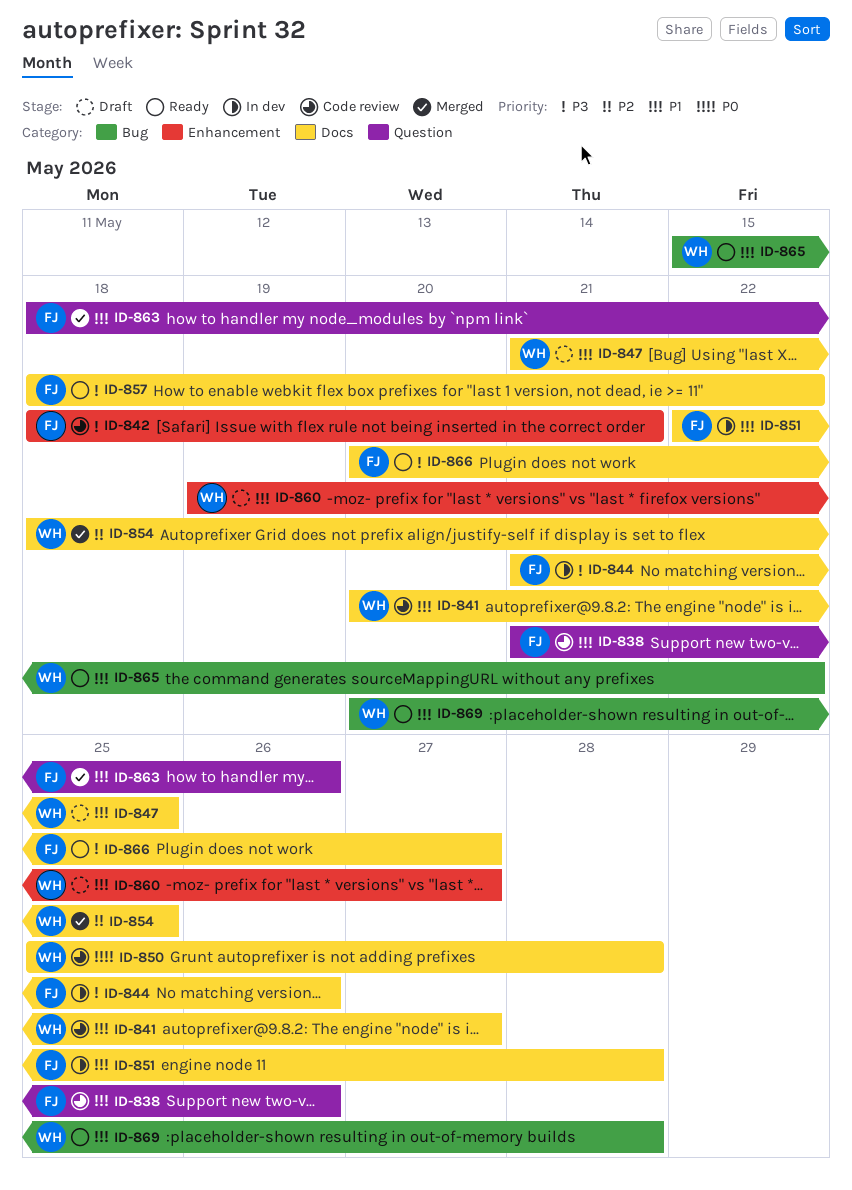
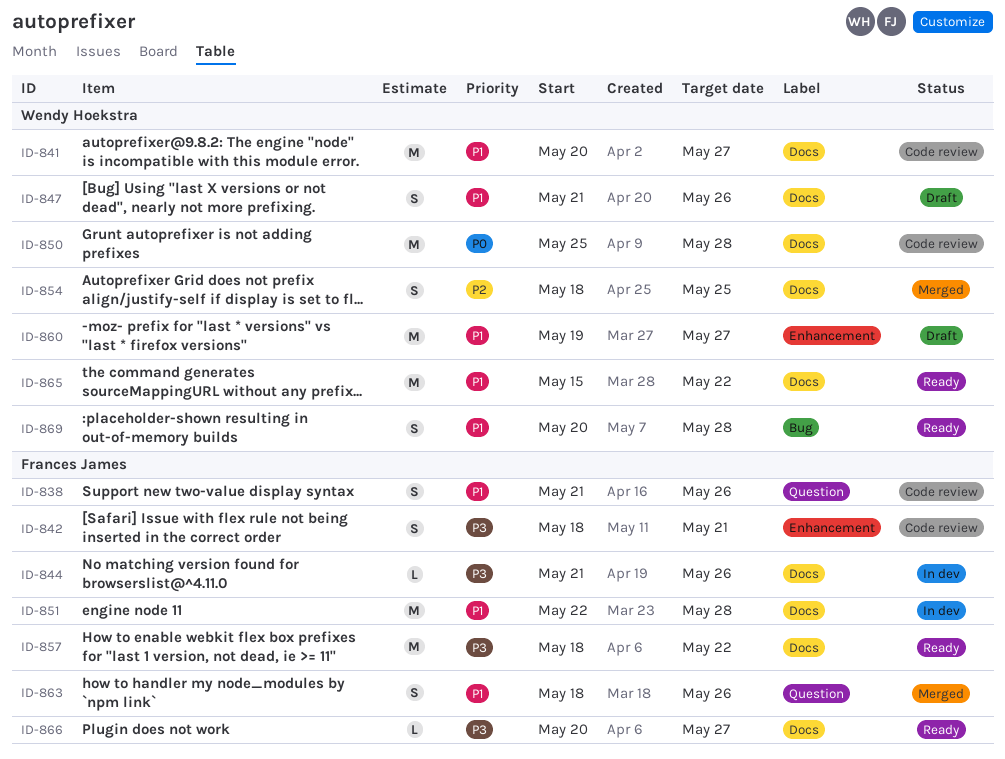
ID-847, due: May 25 -> May 26
ID-865, label: Bug -> Docs

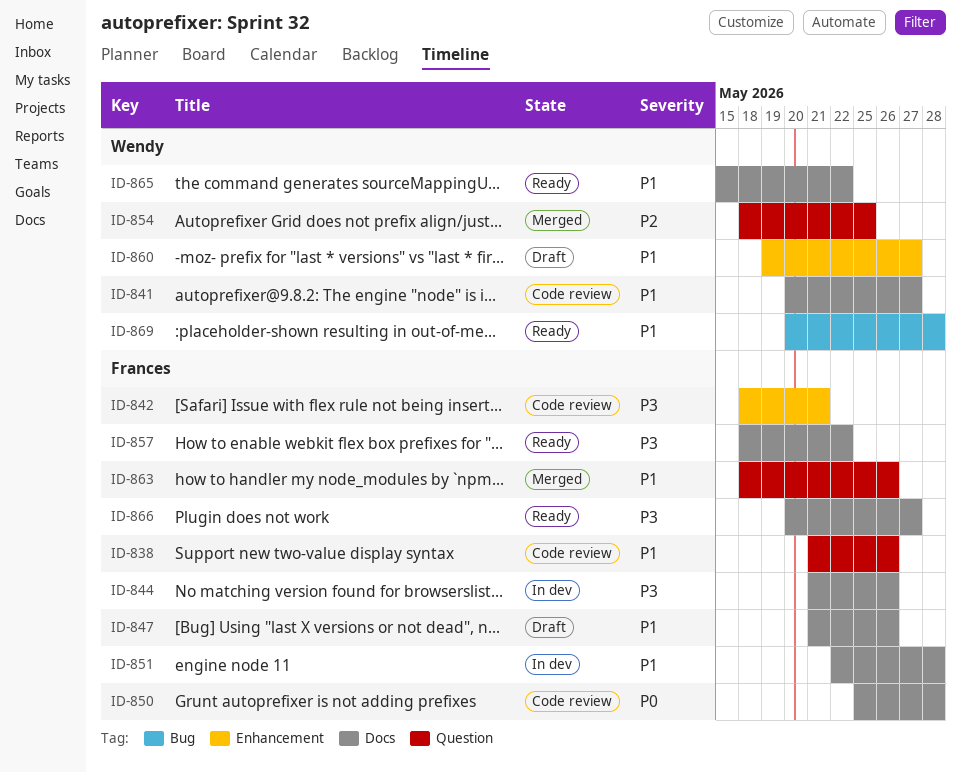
ID-847, owner: Wendy Hoekstra -> Frances James
ID-850, owner: Wendy Hoekstra -> Frances James
ID-854, label: Docs -> Question

